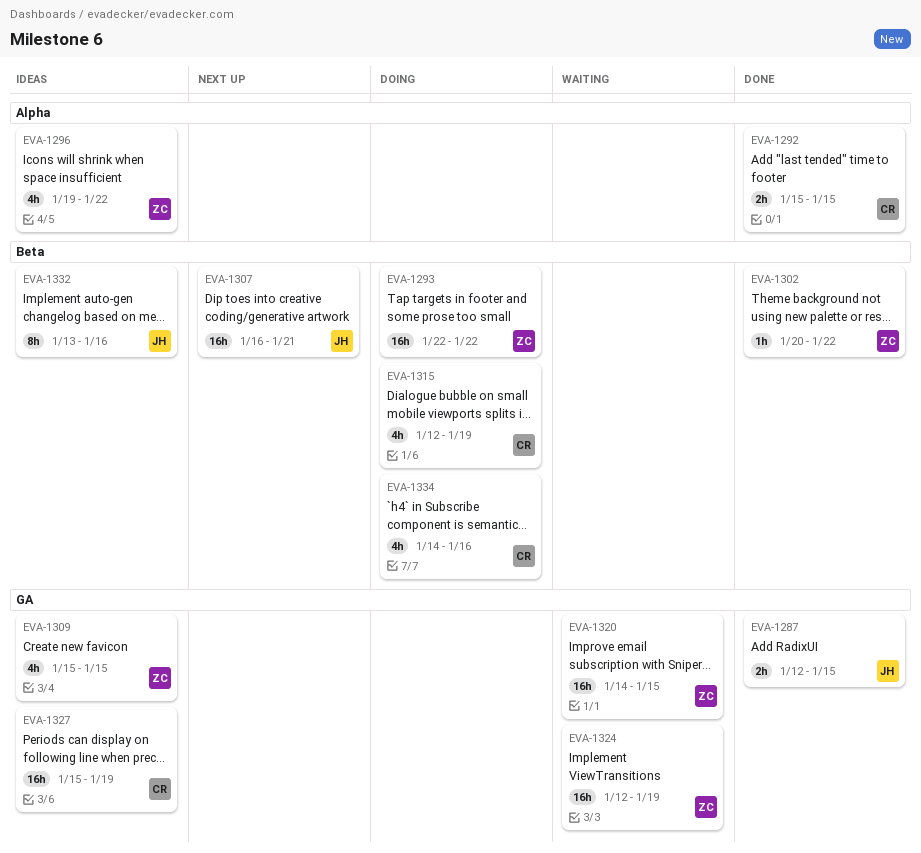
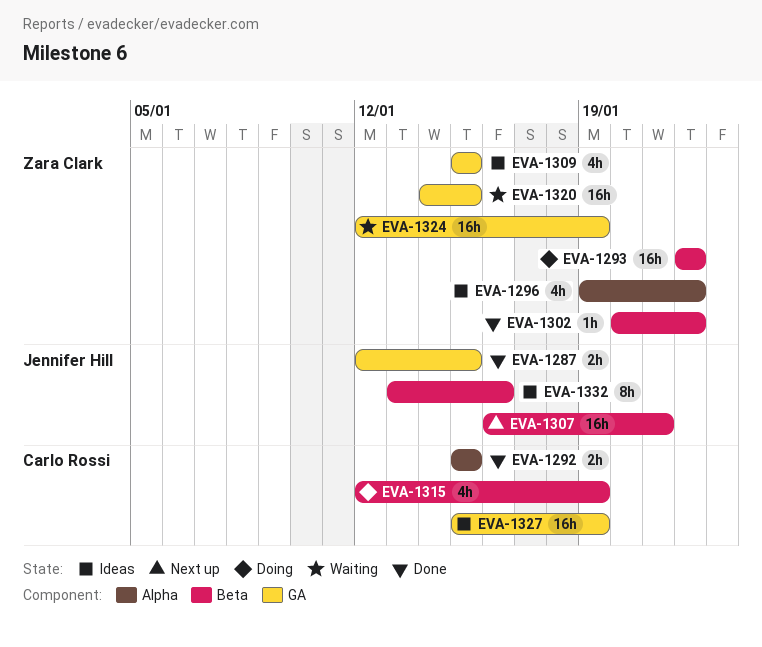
EVA-1334: present -> none

